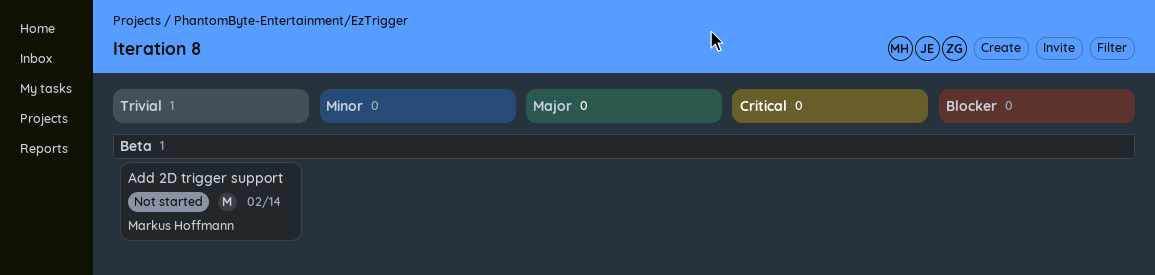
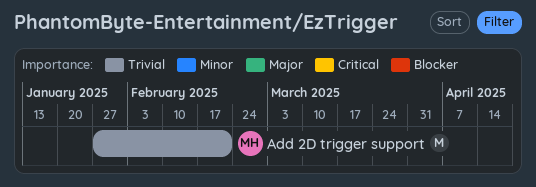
Add 2D trigger support, due: Feb 14 -> Feb 21

